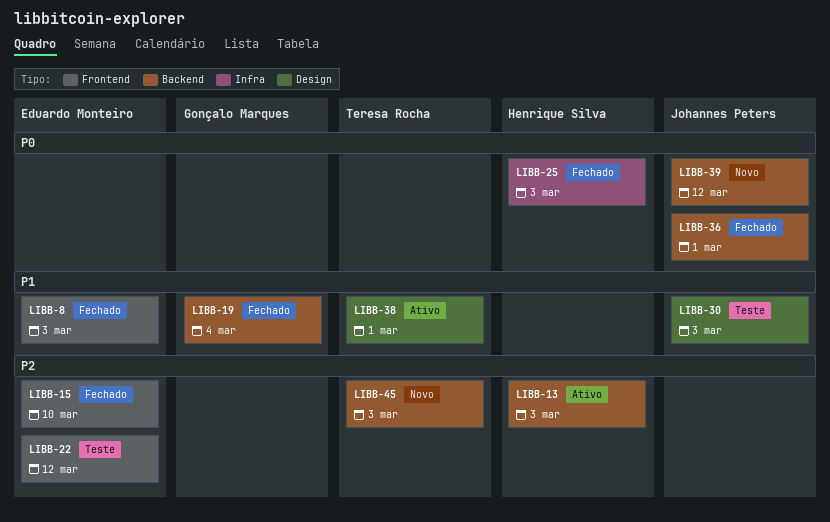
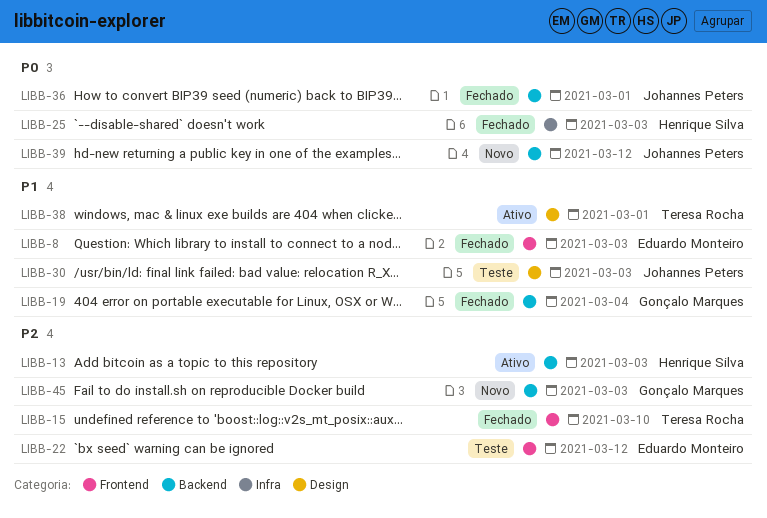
LIBB-15, owner: Eduardo Monteiro -> Teresa Rocha
LIBB-45, owner: Teresa Rocha -> Gonçalo Marques

